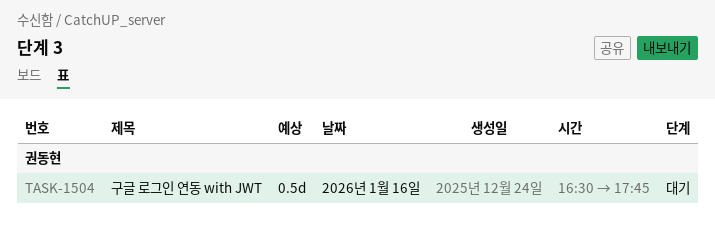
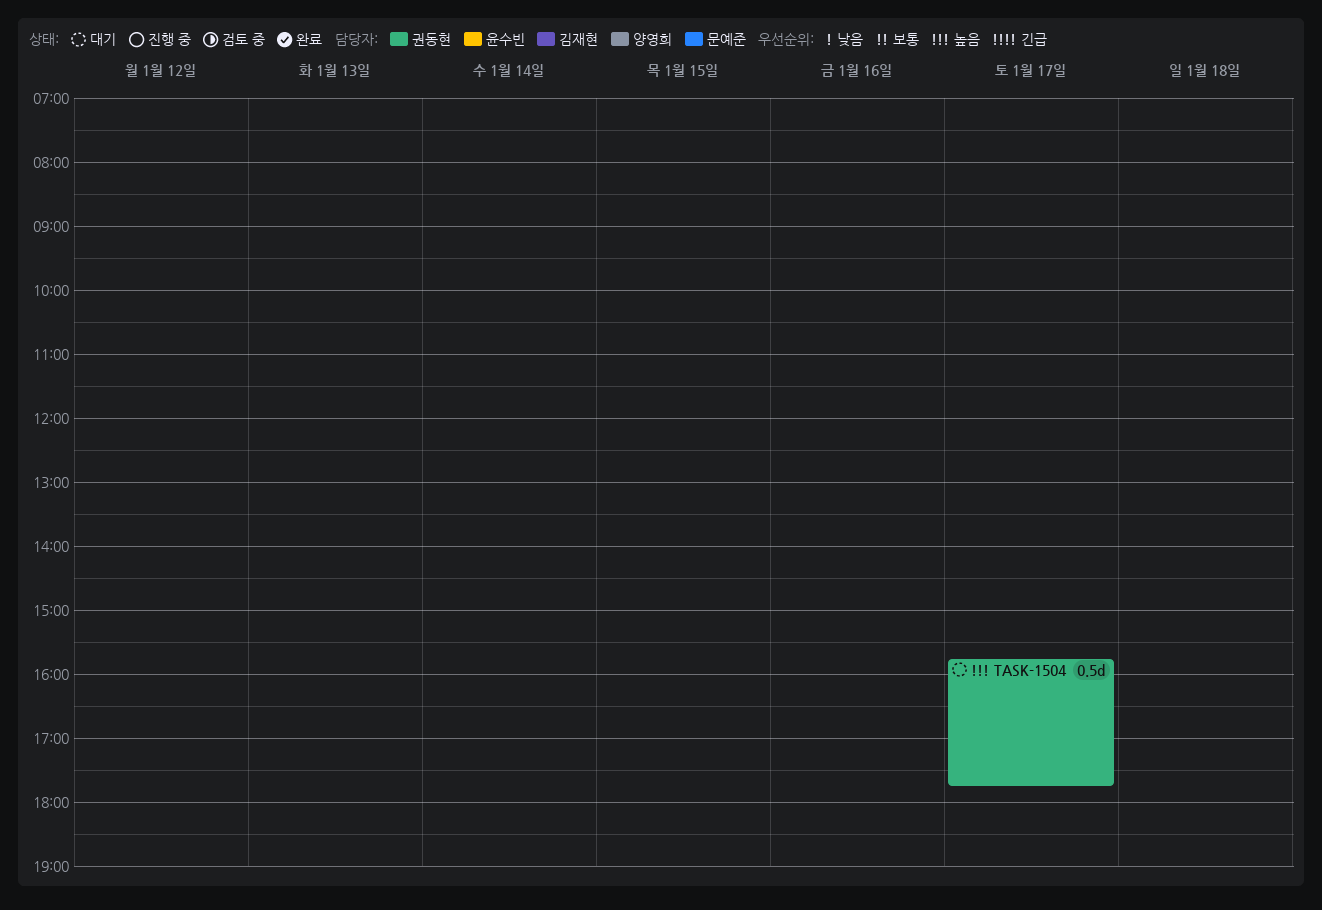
TASK-1504, day: Jan 16 -> Jan 17
TASK-1504, begins: 16:30 -> 15:45

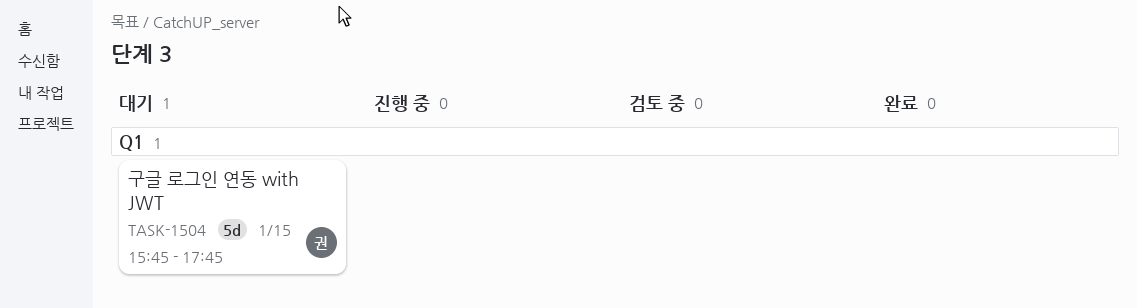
TASK-1504, estimate: 0.5d -> 5d
TASK-1504, day: Jan 17 -> Jan 15

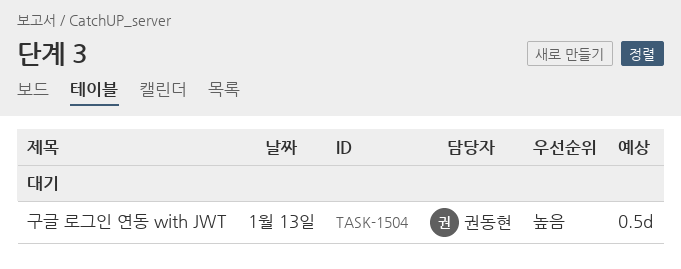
TASK-1504, estimate: 5d -> 0.5d
TASK-1504, day: Jan 15 -> Jan 13

